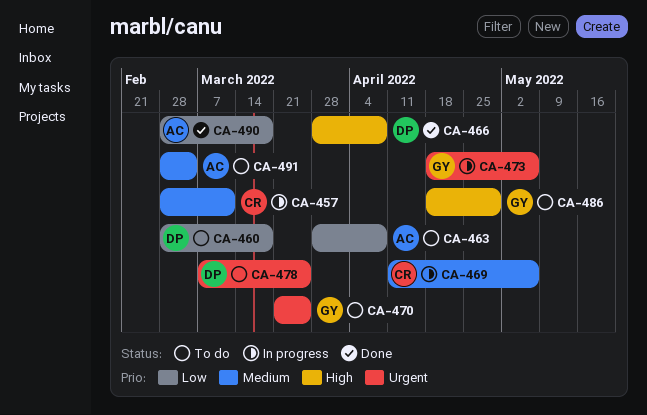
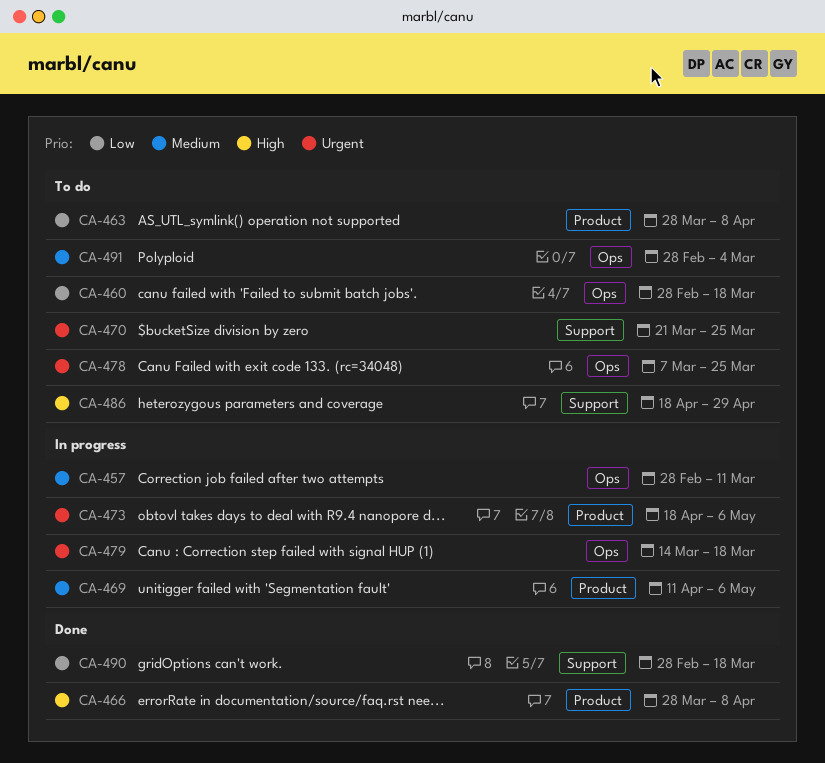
CA-479: none -> present

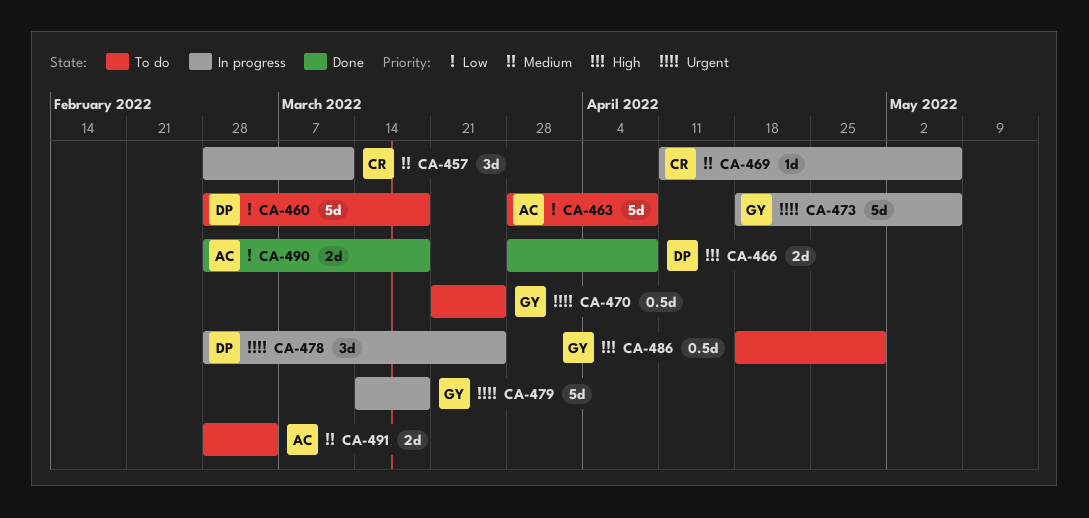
CA-478, status: To do -> In progress
CA-478, start: Mar 7 -> Feb 28

